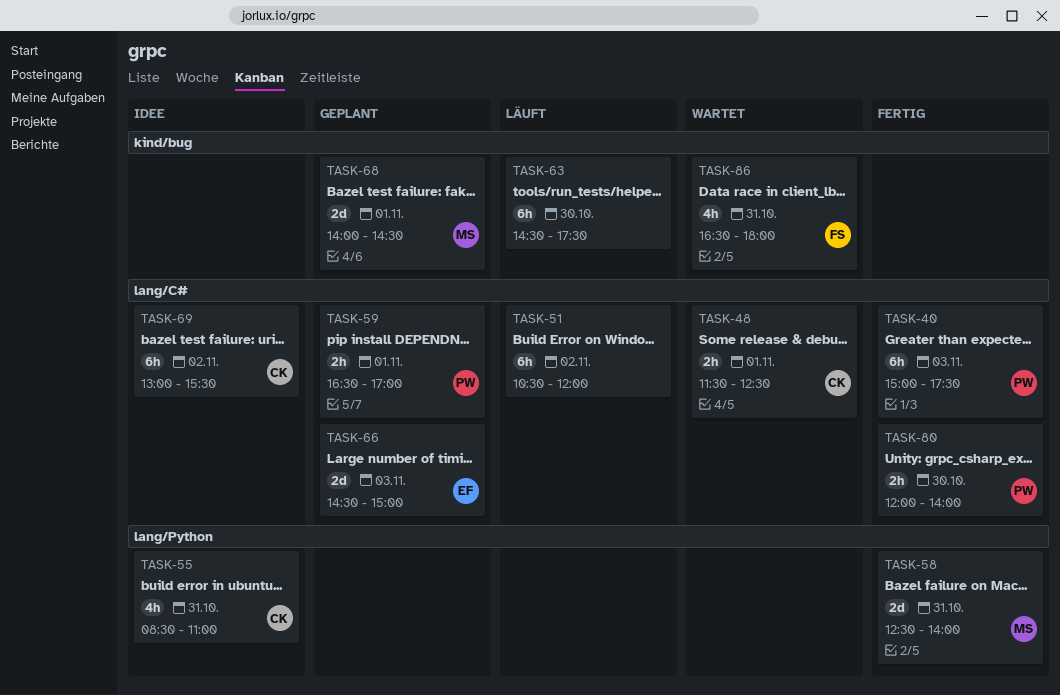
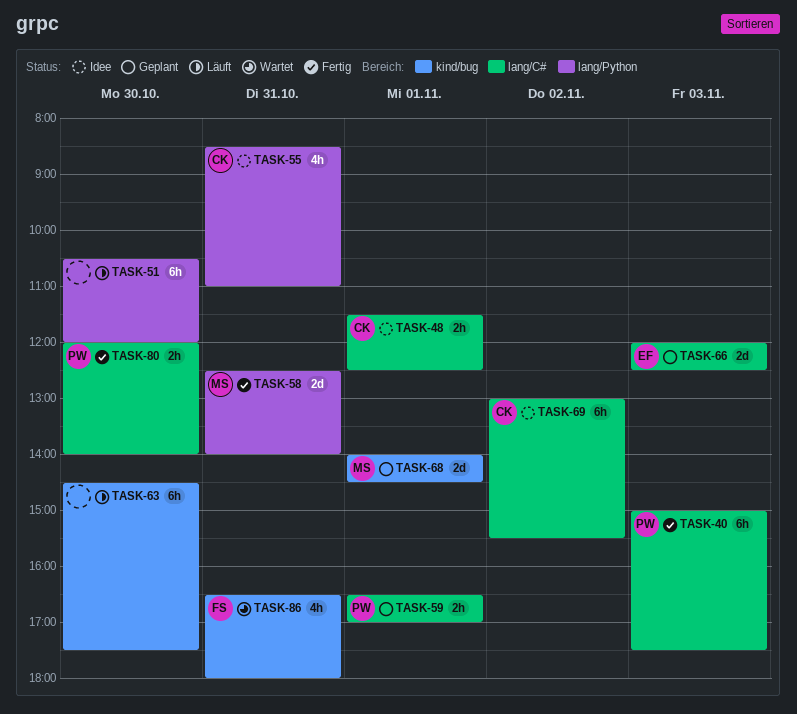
TASK-48, status: Wartet -> Idee
TASK-51, label: lang/C# -> lang/Python
TASK-51, day: Nov 2 -> Oct 30
TASK-66, begins: 14:30 -> 12:00
TASK-66, ends: 15:00 -> 12:30

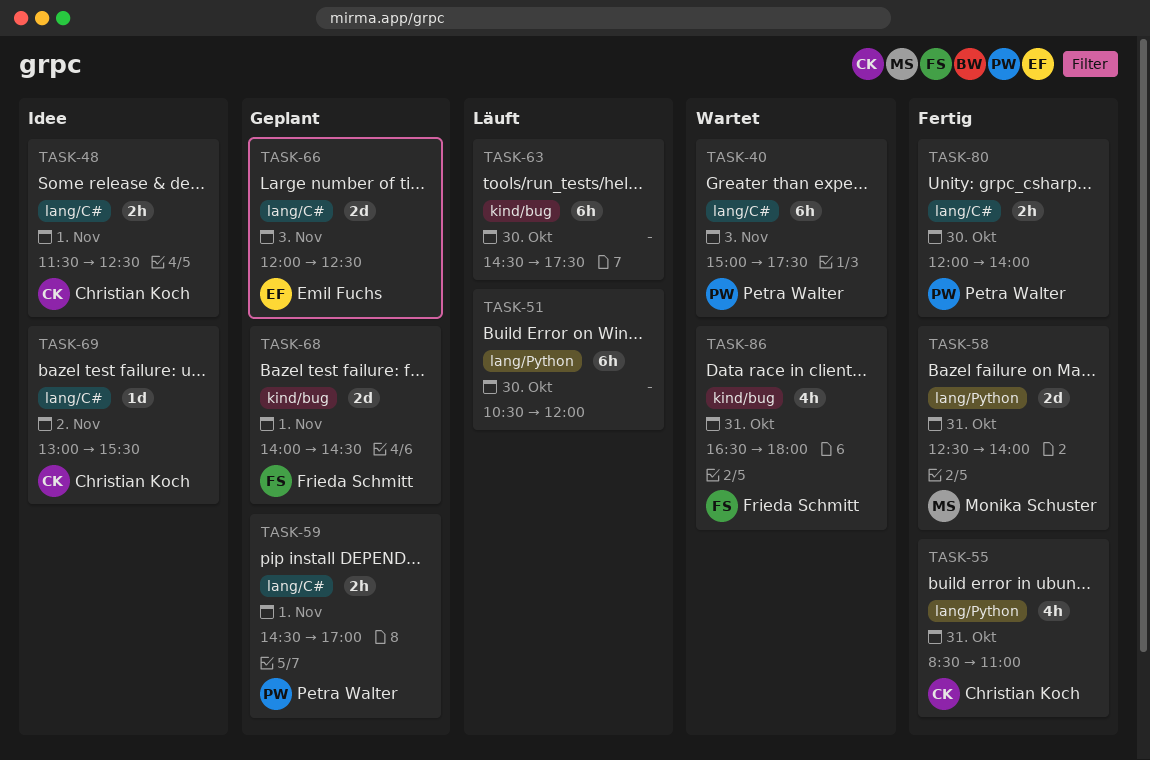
TASK-40, status: Fertig -> Wartet
TASK-55, status: Idee -> Fertig
TASK-59, begins: 16:30 -> 14:30
TASK-68, owner: Monika Schuster -> Frieda Schmitt
TASK-69, estimate: 6h -> 1d

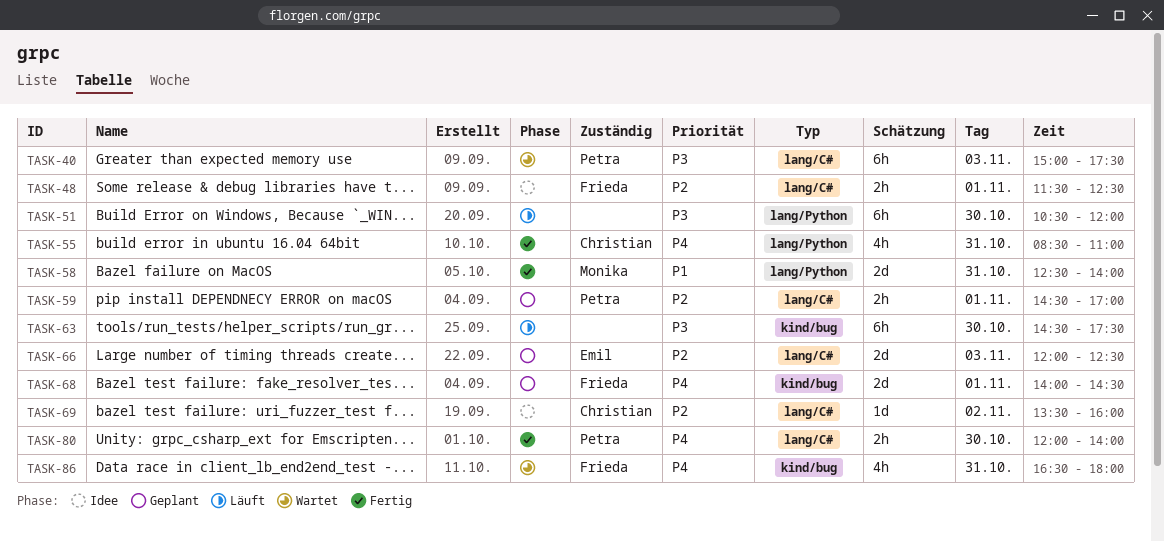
TASK-48, owner: Christian Koch -> Frieda Schmitt
TASK-69, begins: 13:00 -> 13:30
TASK-69, ends: 15:30 -> 16:00

